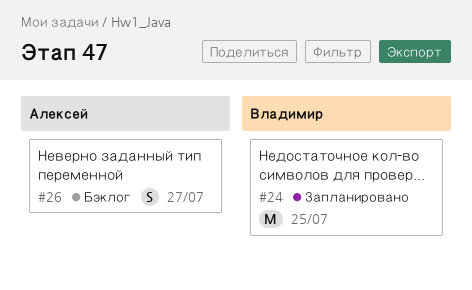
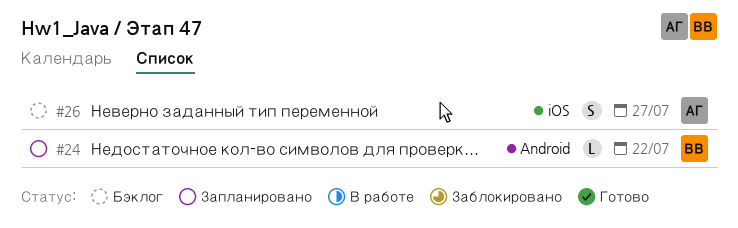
#24, estimate: M -> L
#24, due: Jul 25 -> Jul 22

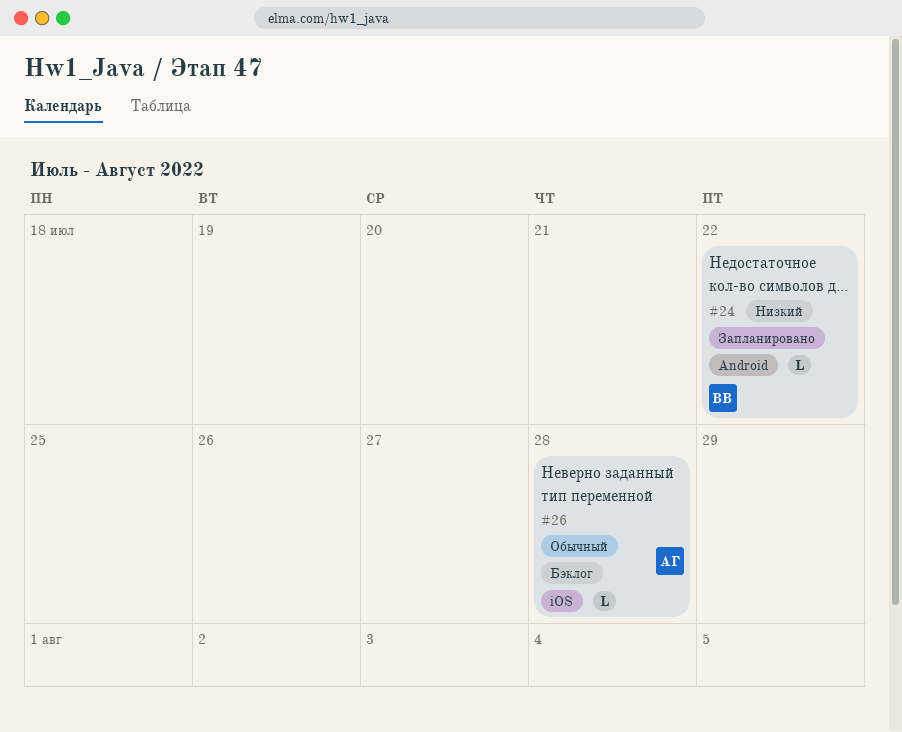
#26, estimate: S -> L
#26, due: Jul 27 -> Jul 28

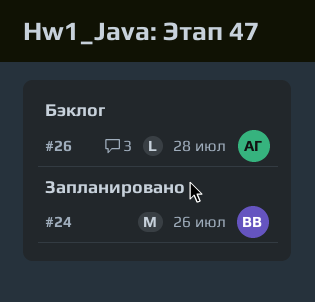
#24, estimate: L -> M
#24, due: Jul 22 -> Jul 26

